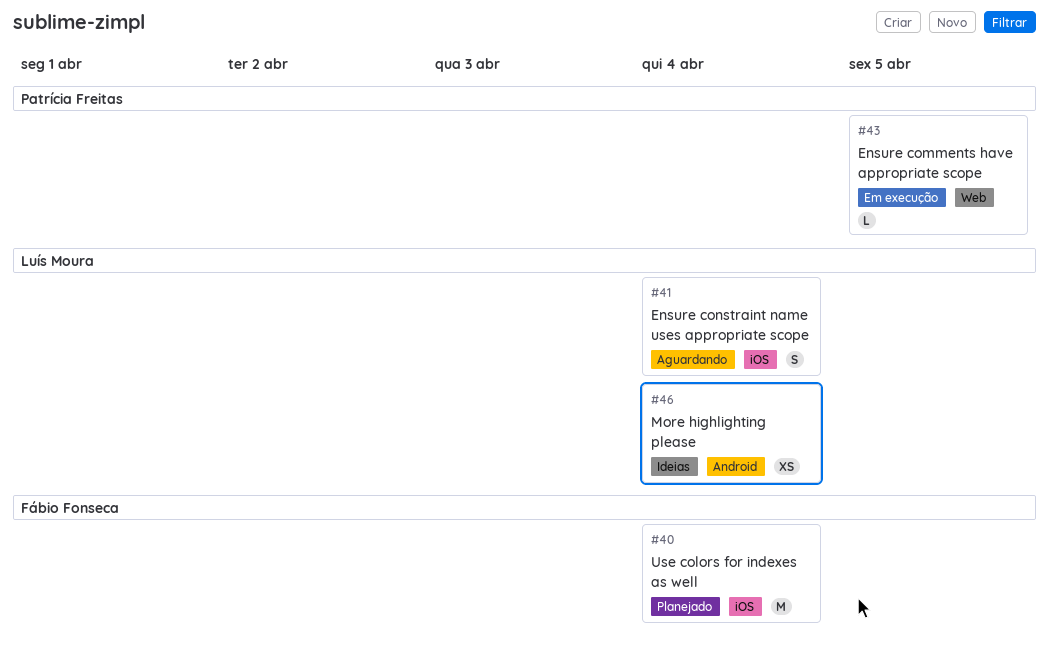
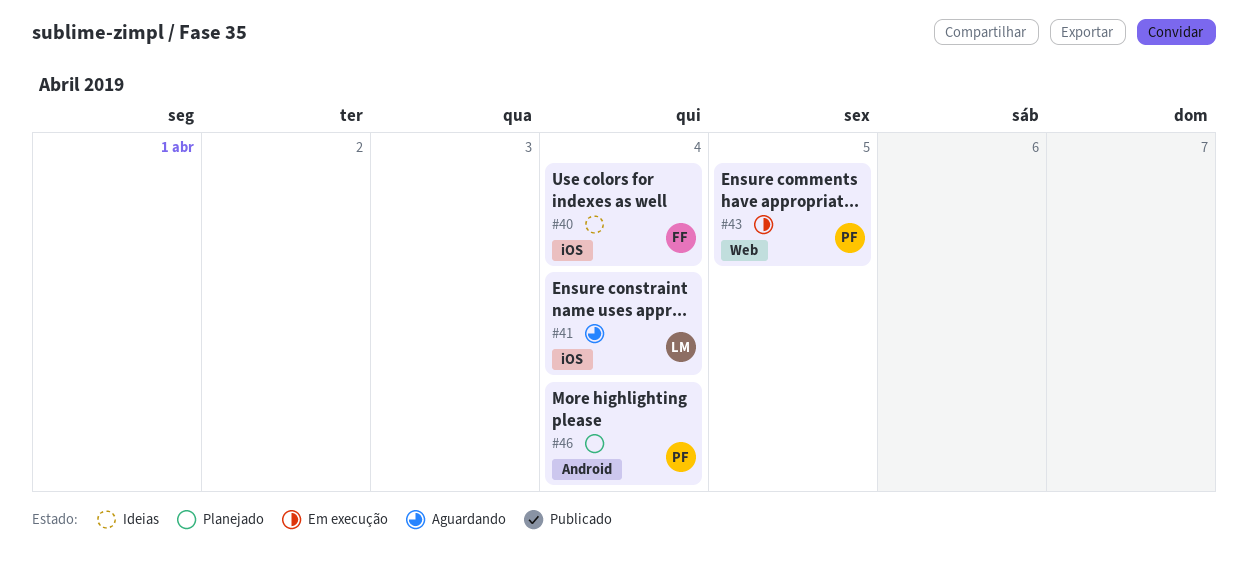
#40, status: Planejado -> Ideias
#46, status: Ideias -> Planejado
#46, owner: Luís Moura -> Patrícia Freitas

